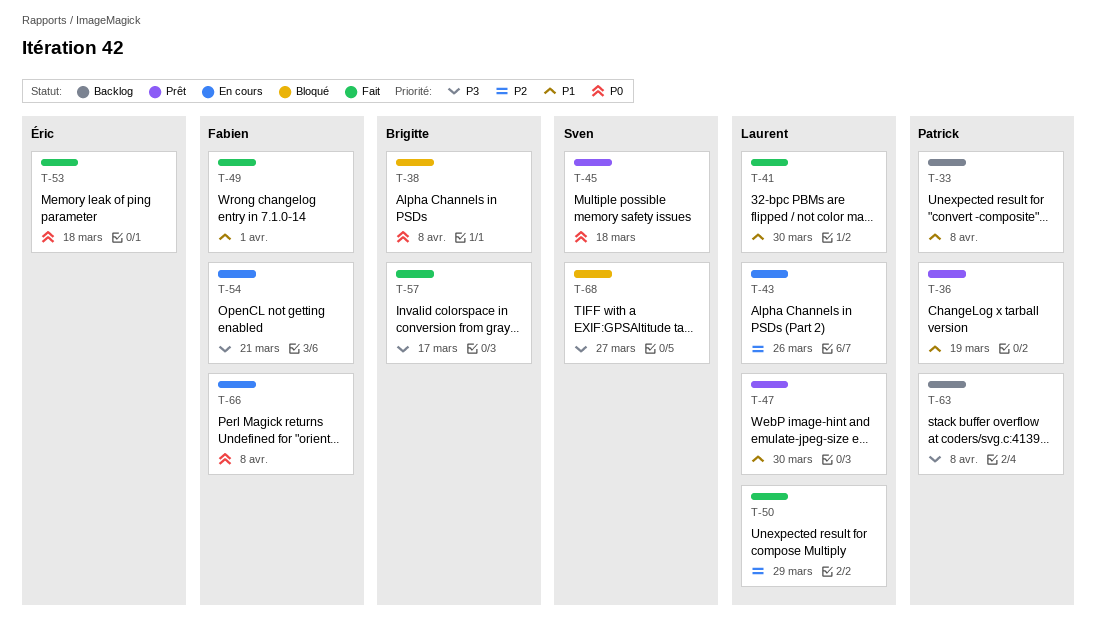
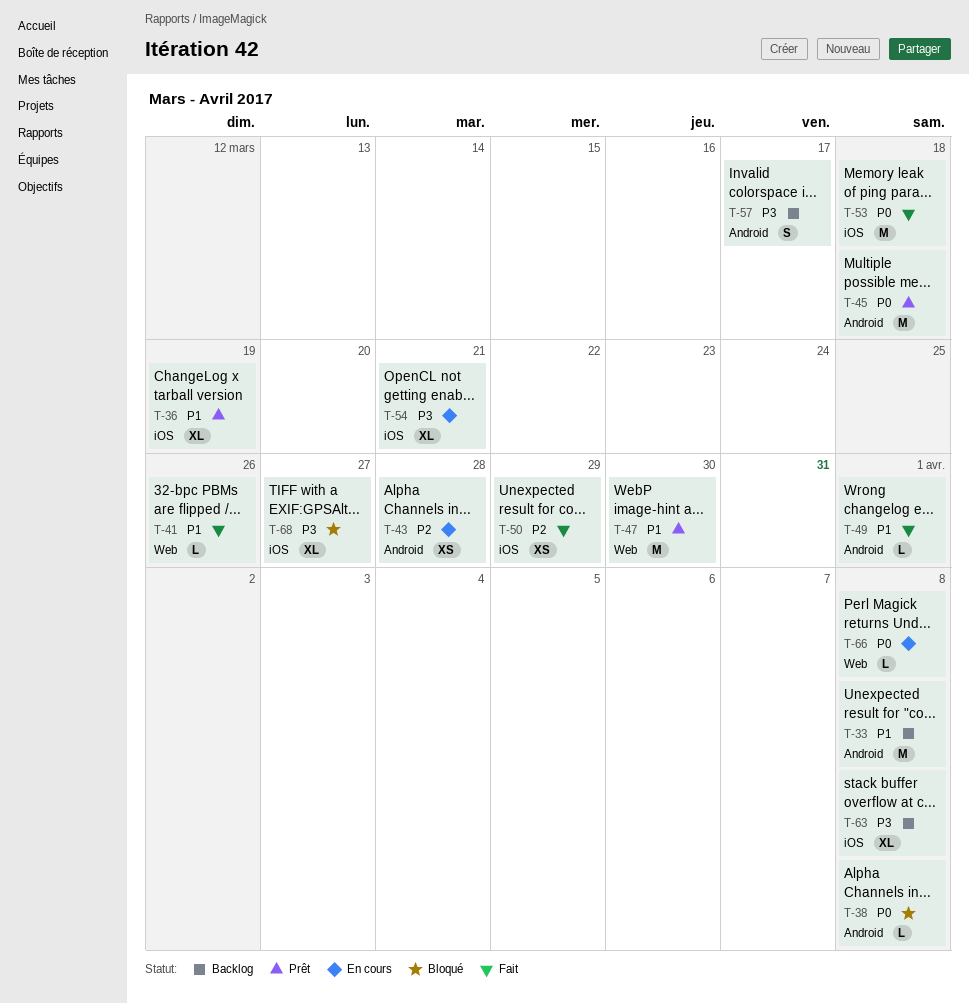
T-41, due: Mar 30 -> Mar 26
T-43, due: Mar 26 -> Mar 28
T-57, status: Fait -> Backlog

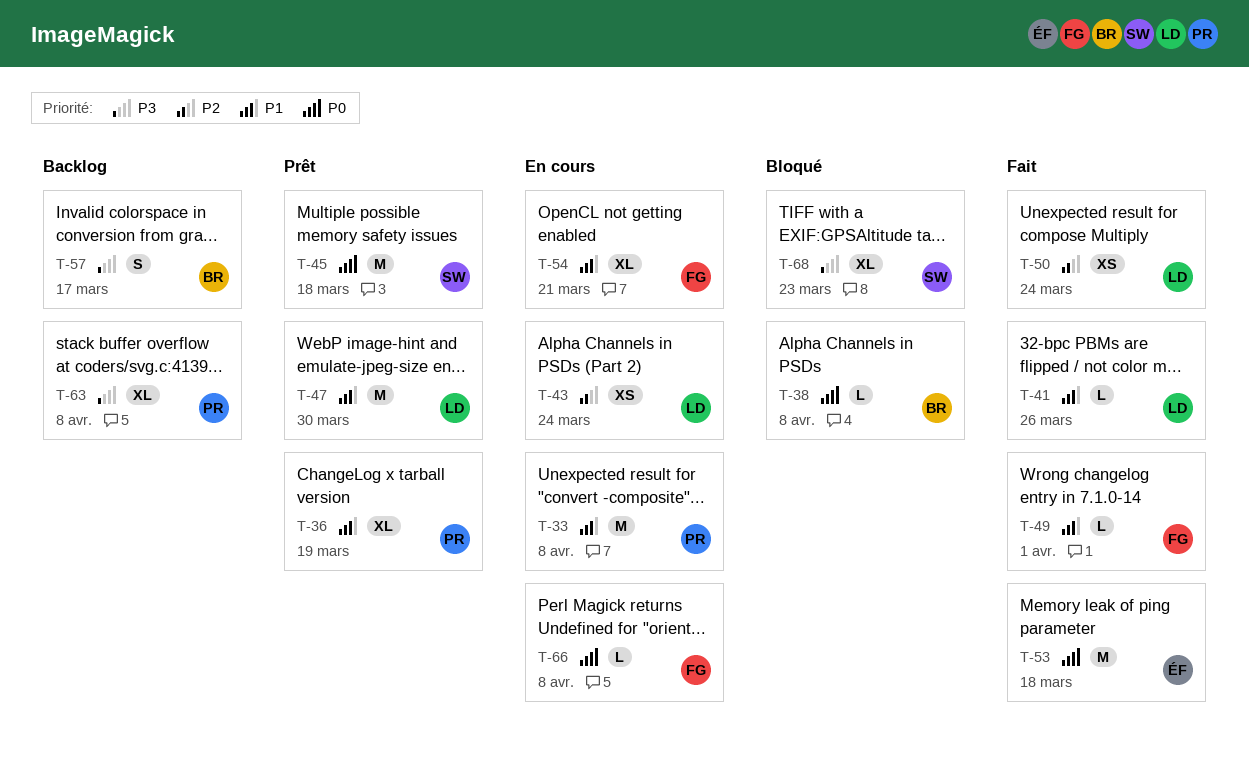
T-33, status: Backlog -> En cours
T-43, due: Mar 28 -> Mar 24
T-50, due: Mar 29 -> Mar 24
T-54, priority: P3 -> P1
T-68, due: Mar 27 -> Mar 23

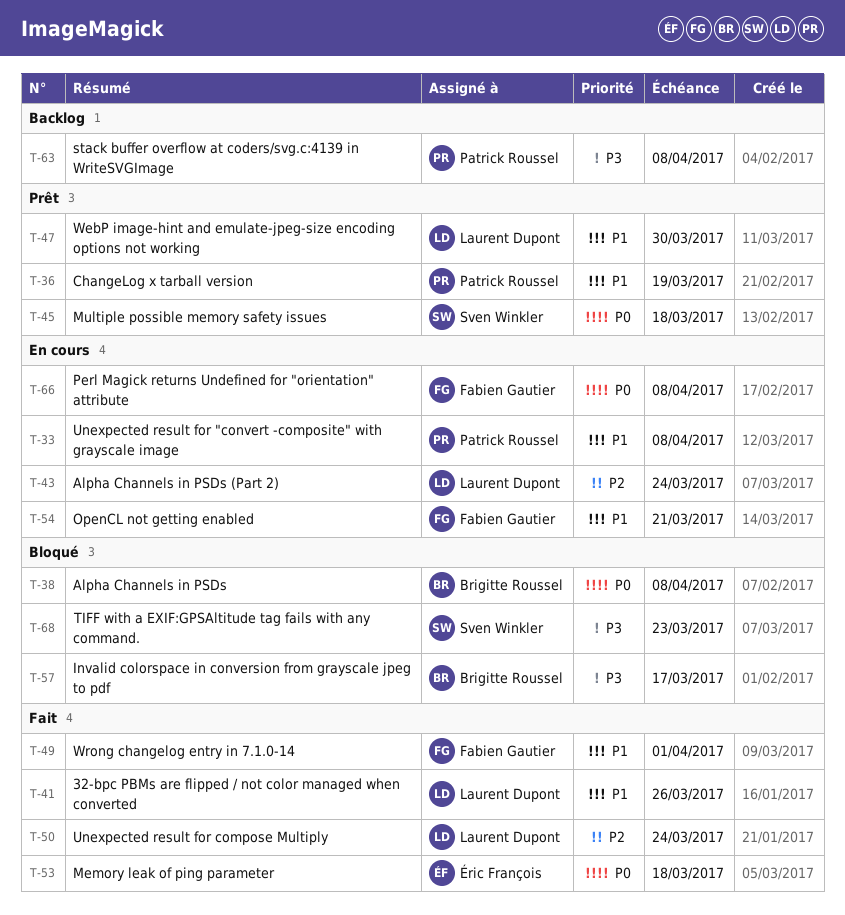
T-57, status: Backlog -> Bloqué

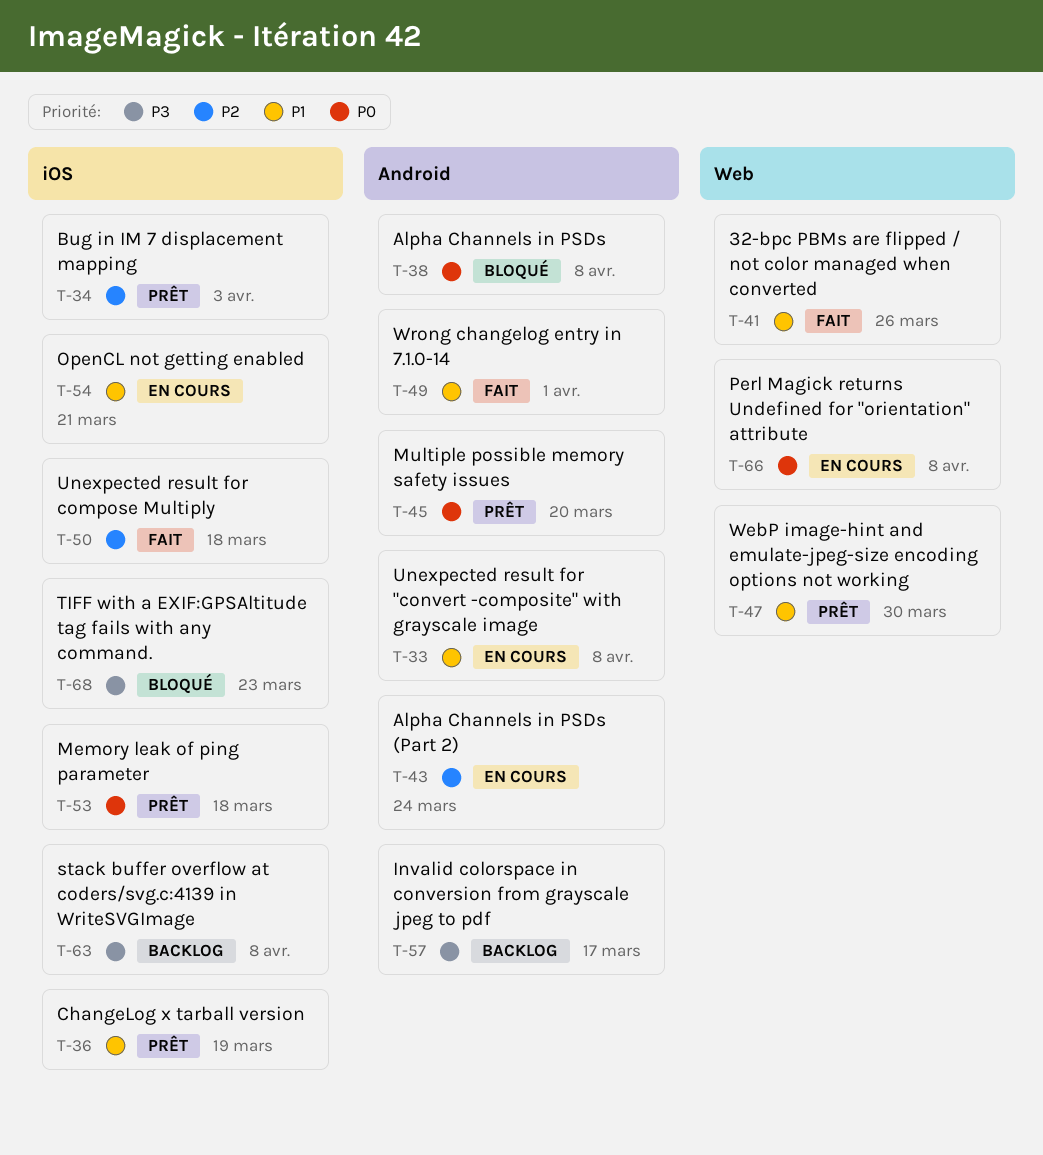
T-34: none -> present
T-45, due: Mar 18 -> Mar 20
T-50, due: Mar 24 -> Mar 18
T-53, status: Fait -> Prêt
T-57, status: Bloqué -> Backlog

